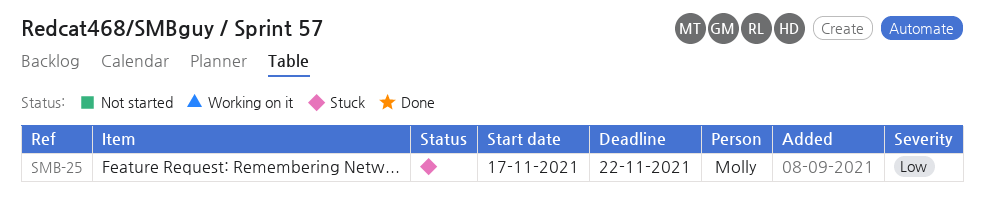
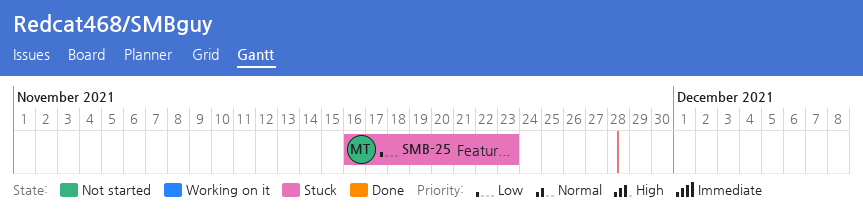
SMB-25, start: Nov 17 -> Nov 16
SMB-25, due: Nov 22 -> Nov 23

